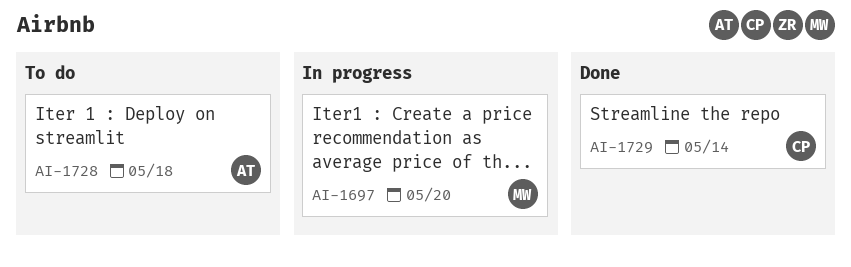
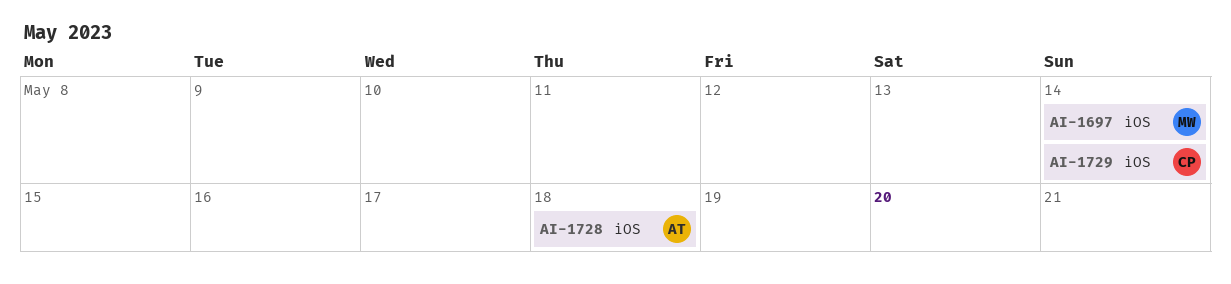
AI-1697, due: May 20 -> May 14

